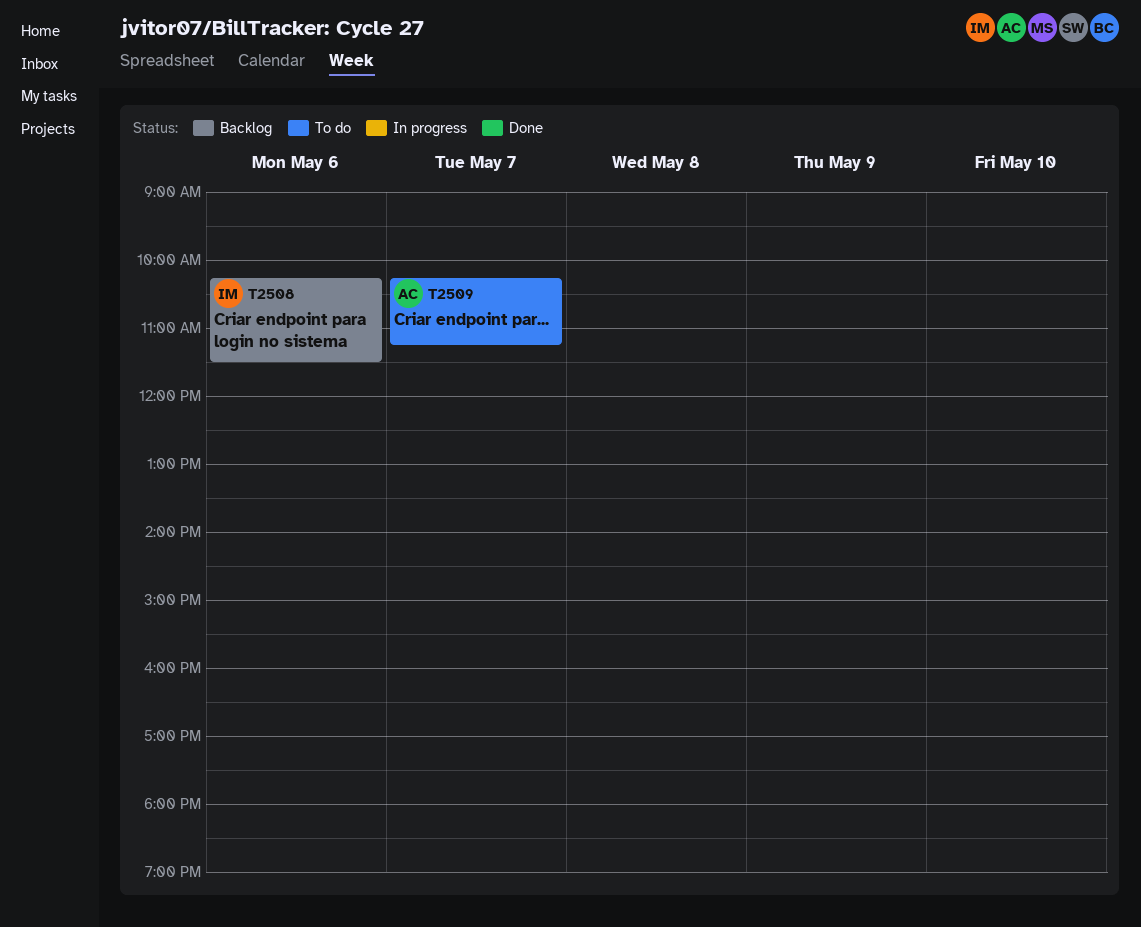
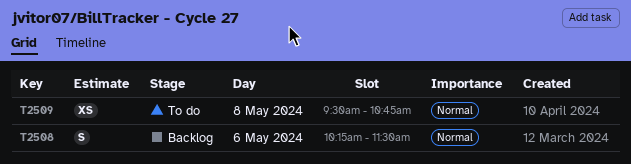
T2509, day: May 7 -> May 8
T2509, begins: 10:15 -> 09:30
T2509, ends: 11:15 -> 10:45

